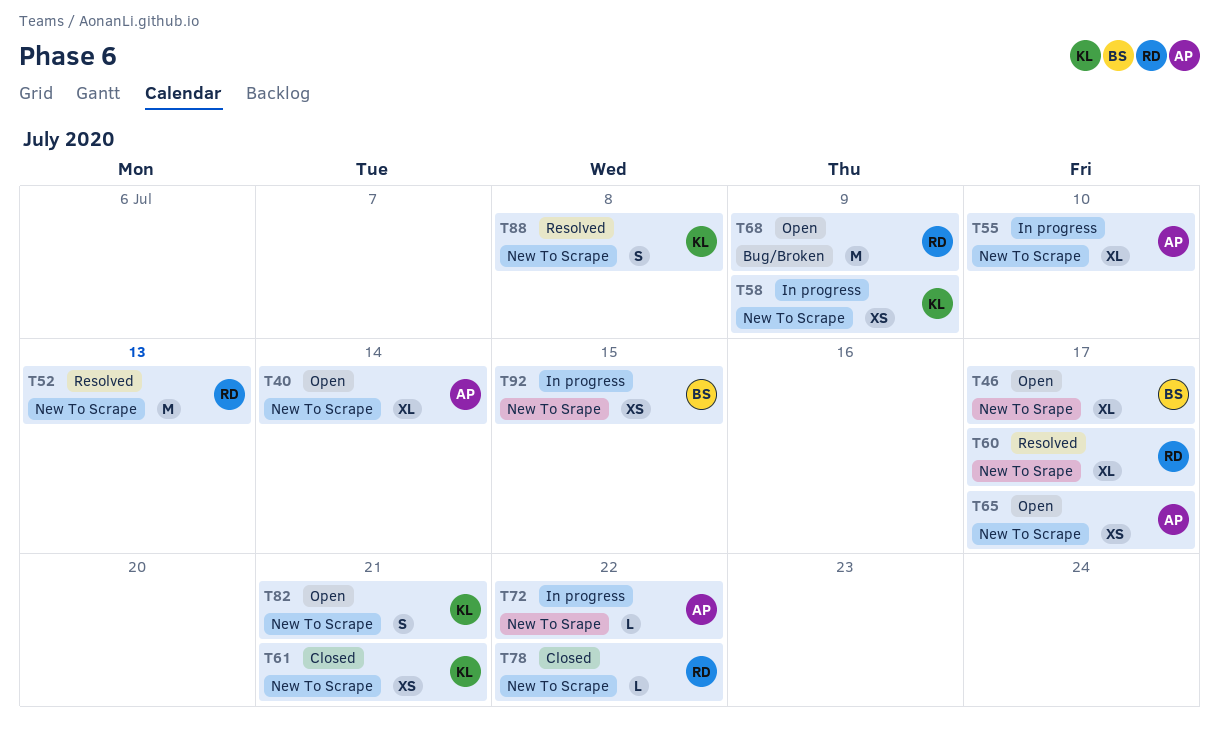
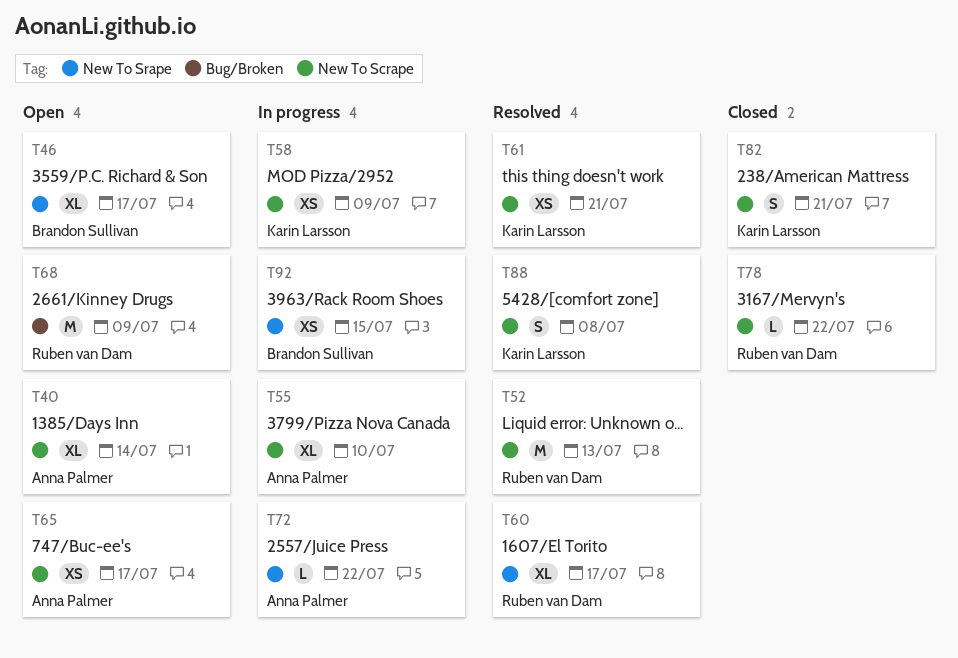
T61, status: Closed -> Resolved
T82, status: Open -> Closed

